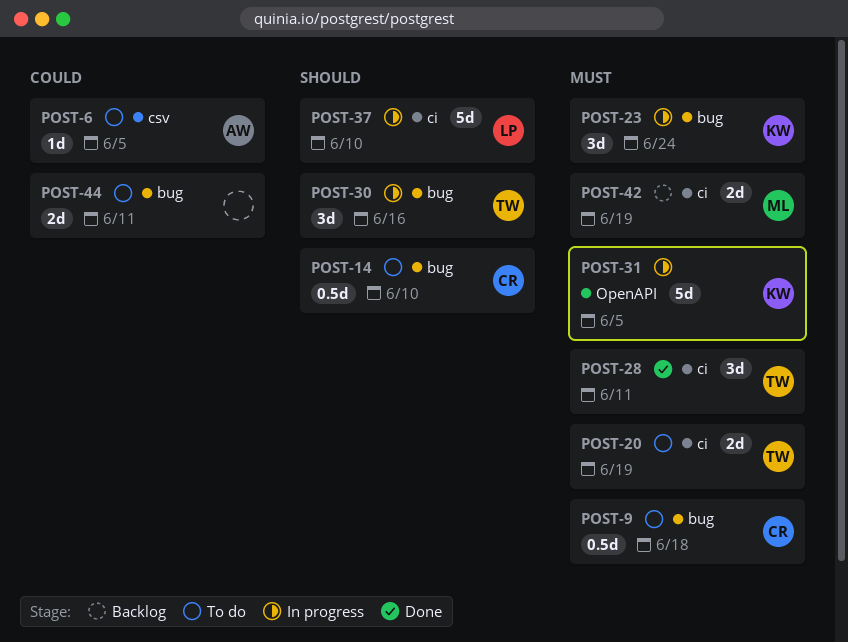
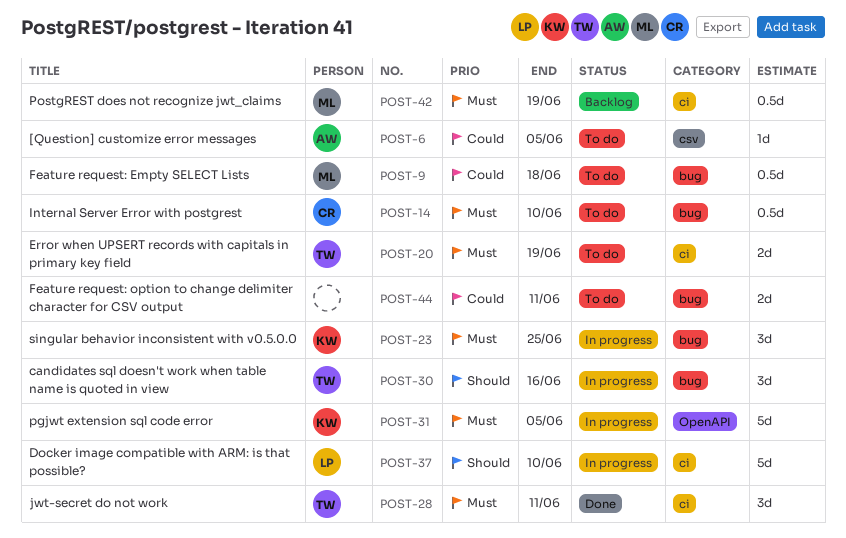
POST-9, owner: CR -> ML
POST-9, priority: Must -> Could
POST-14, priority: Should -> Must
POST-23, due: Jun 24 -> Jun 25
POST-42, estimate: 2d -> 0.5d

